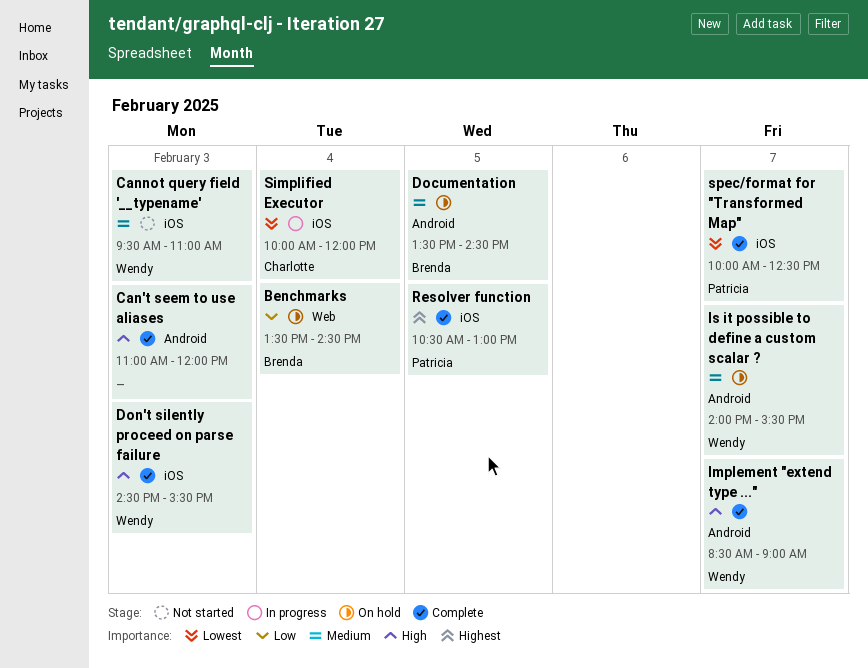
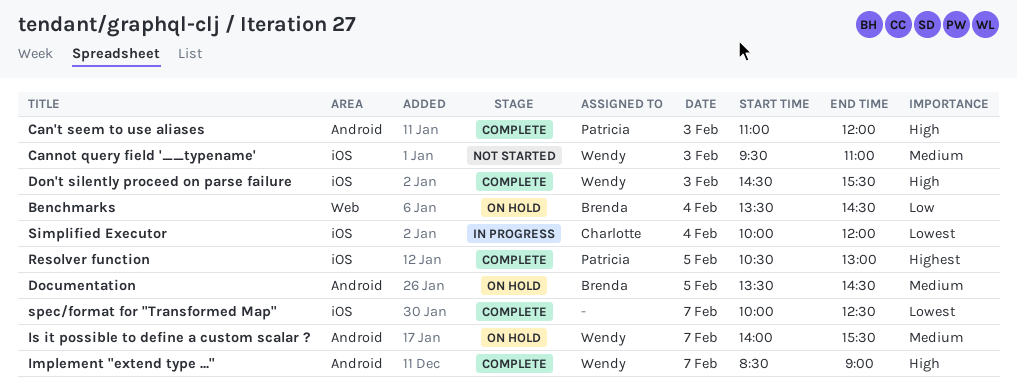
Can't seem to use aliases, owner: none -> Patricia
spec/format for "Transformed Map", owner: Patricia -> none

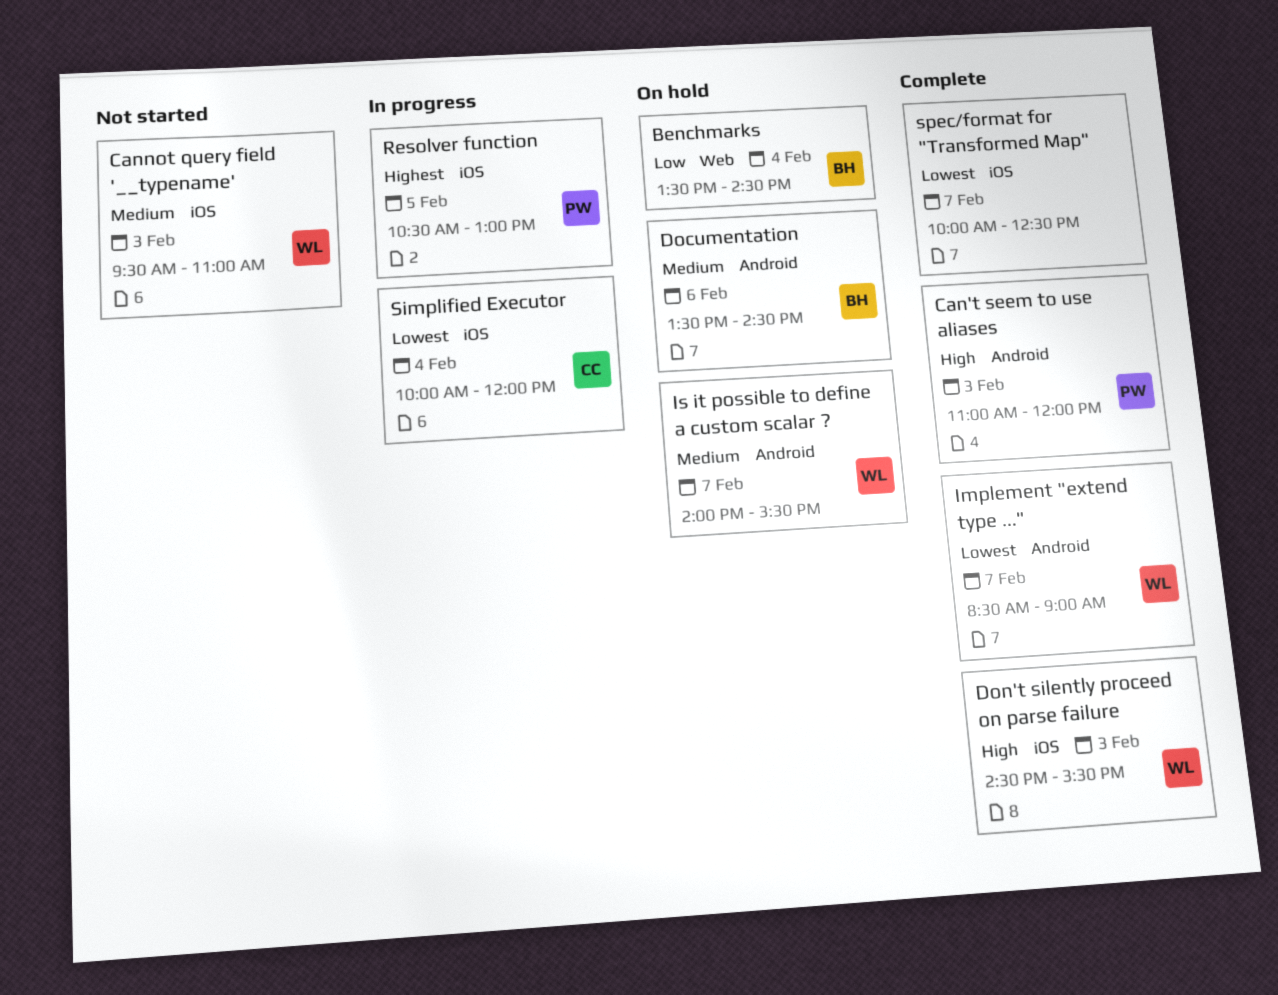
Documentation, day: Feb 5 -> Feb 6
Implement "extend type ...", priority: High -> Lowest
Resolver function, status: Complete -> In progress

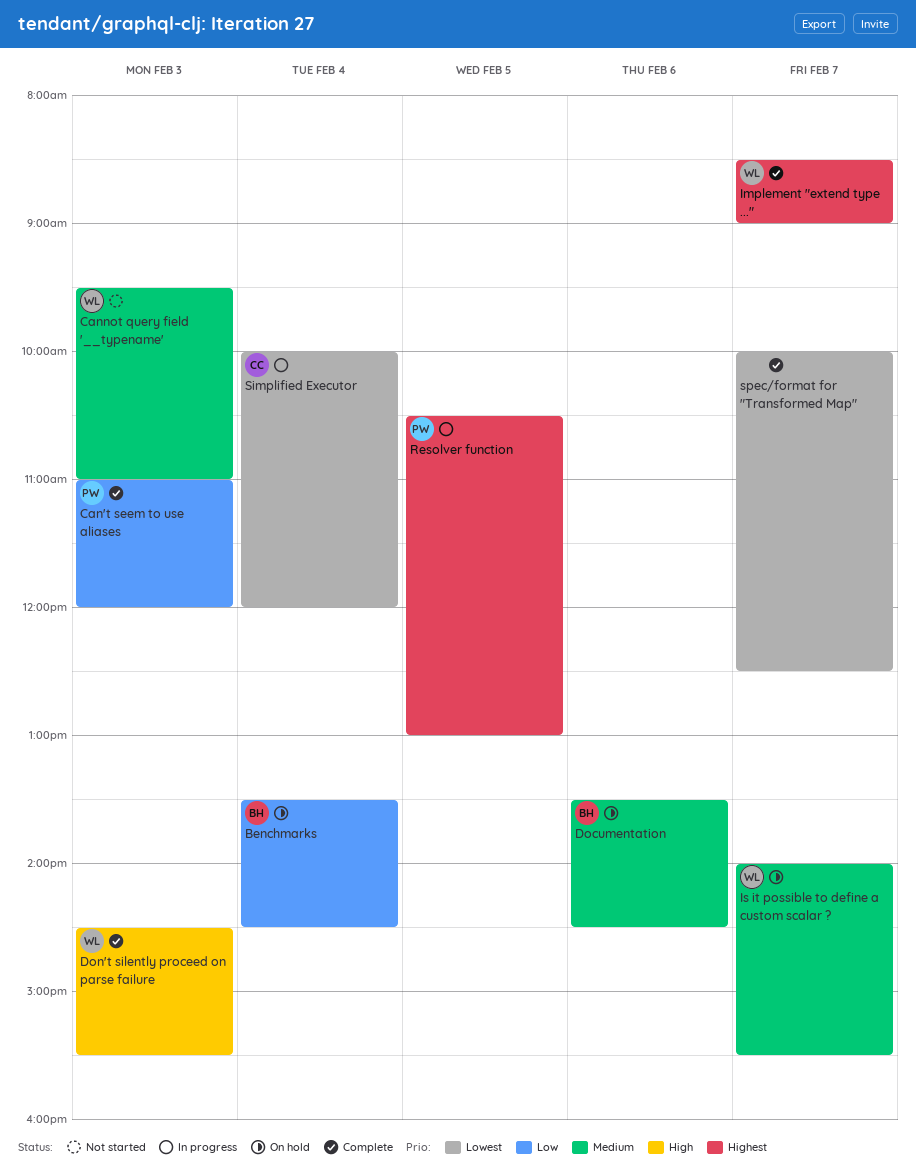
Can't seem to use aliases, priority: High -> Low
Implement "extend type ...", priority: Lowest -> Highest

